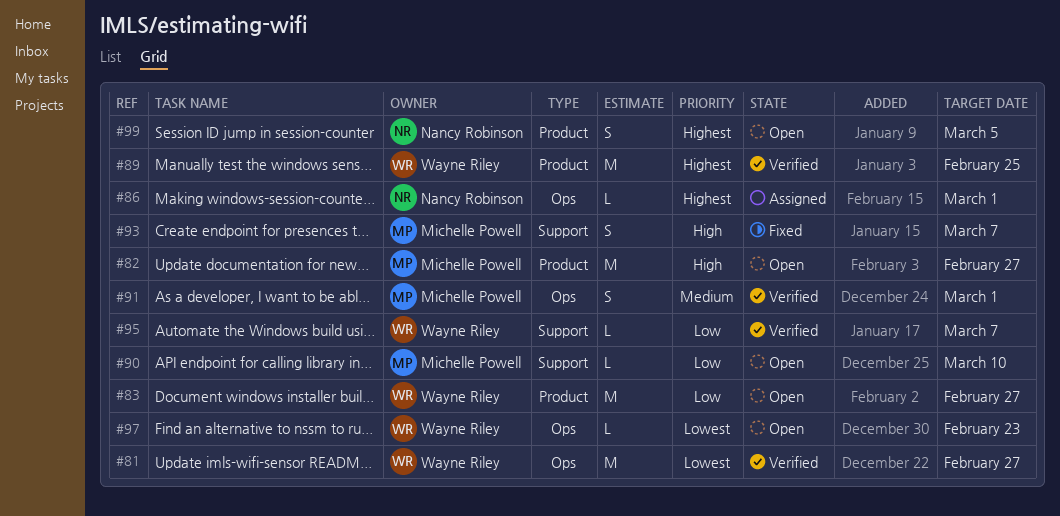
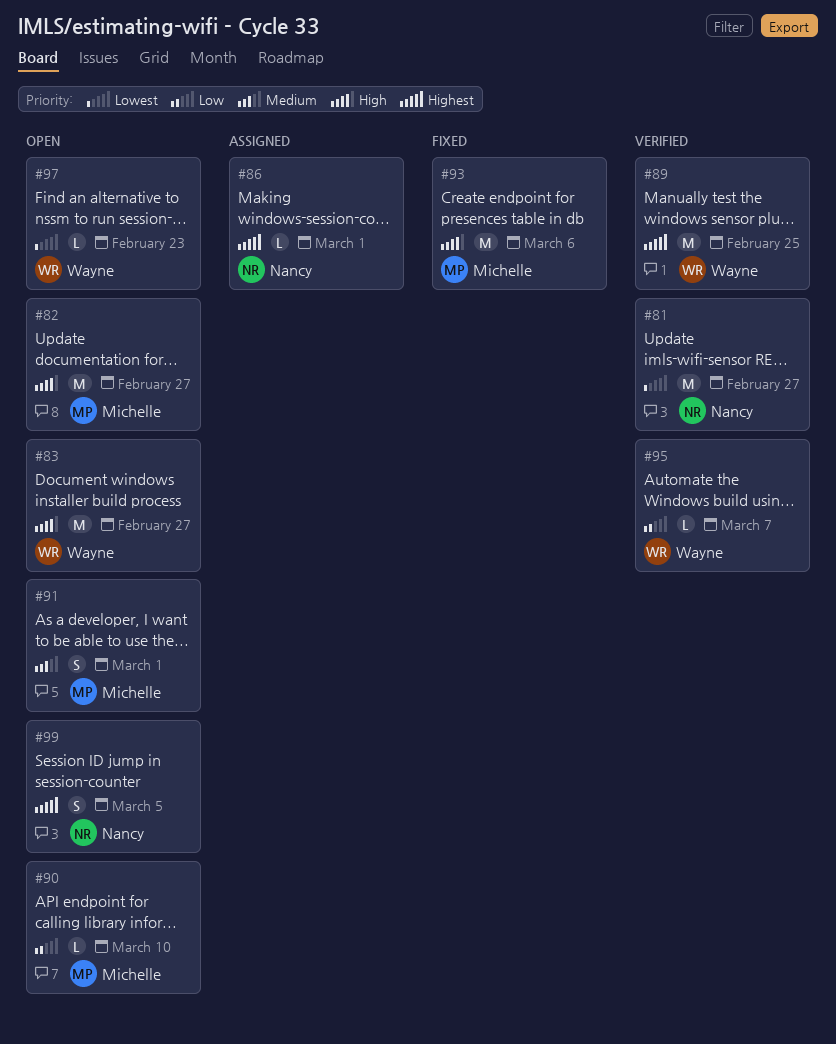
#81, owner: Wayne Riley -> Nancy Robinson
#83, priority: Low -> High
#91, status: Verified -> Open
#93, estimate: S -> M
#93, due: Mar 7 -> Mar 6

